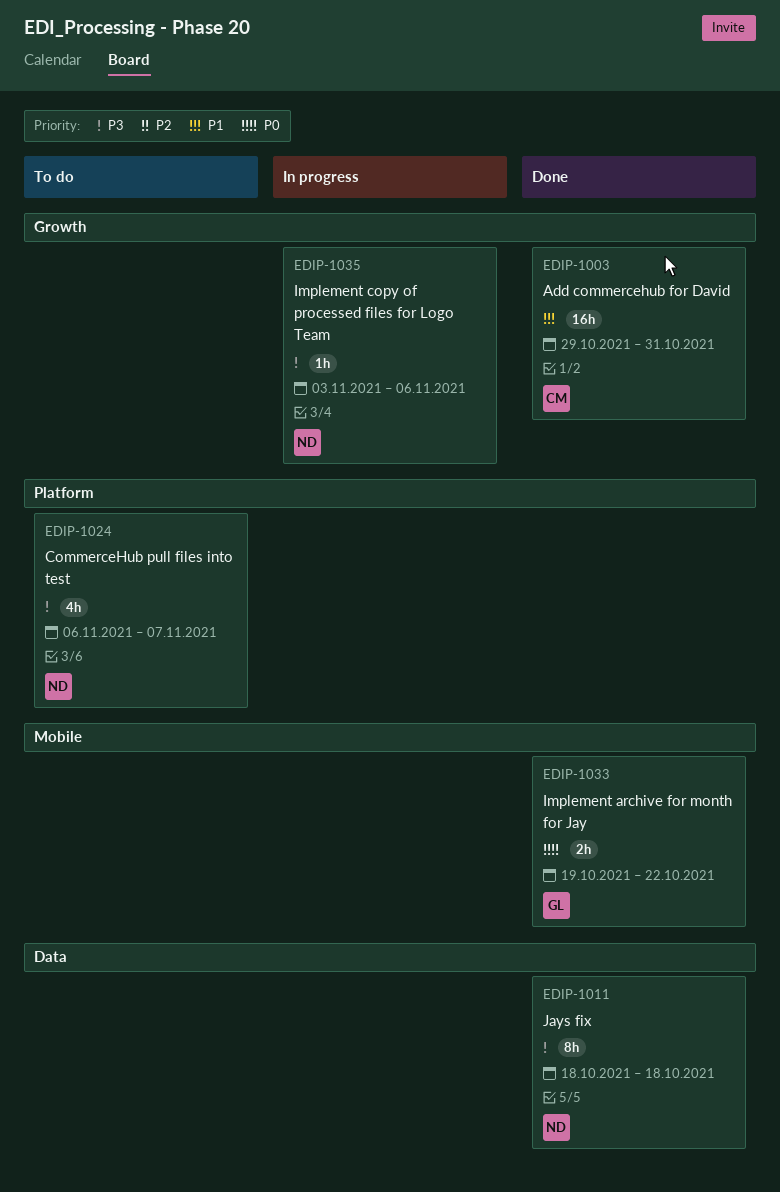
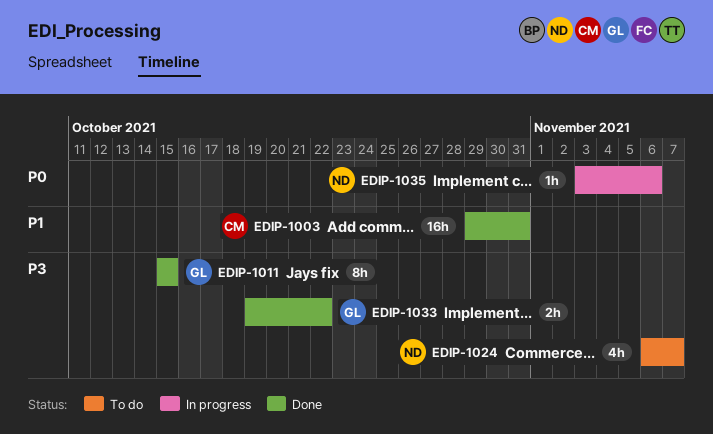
EDIP-1011, owner: ND -> GL
EDIP-1011, start: Oct 18 -> Oct 15
EDIP-1011, due: Oct 18 -> Oct 15
EDIP-1033, priority: P0 -> P3
EDIP-1035, priority: P3 -> P0

